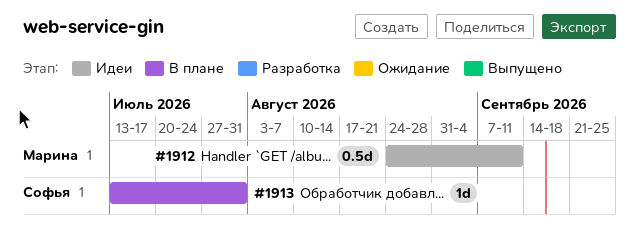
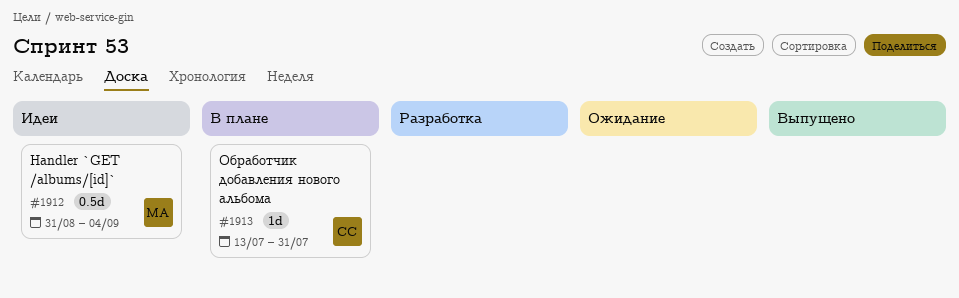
#1912, start: Aug 24 -> Aug 31
#1912, due: Sep 11 -> Sep 4

